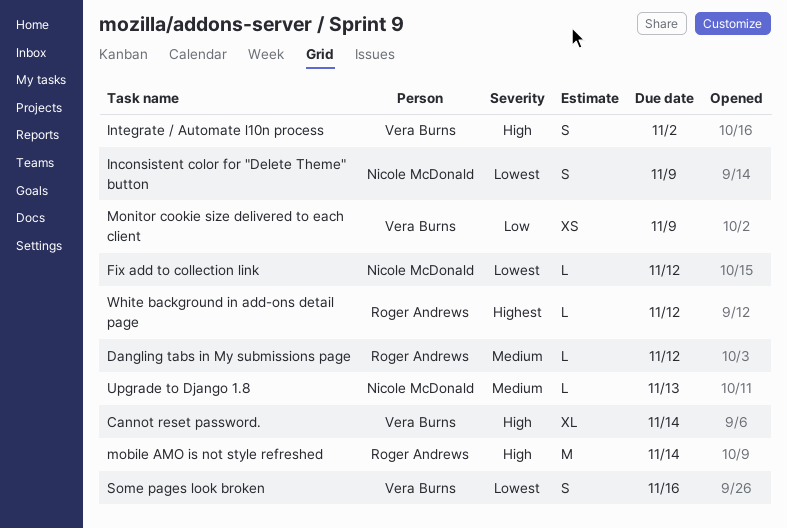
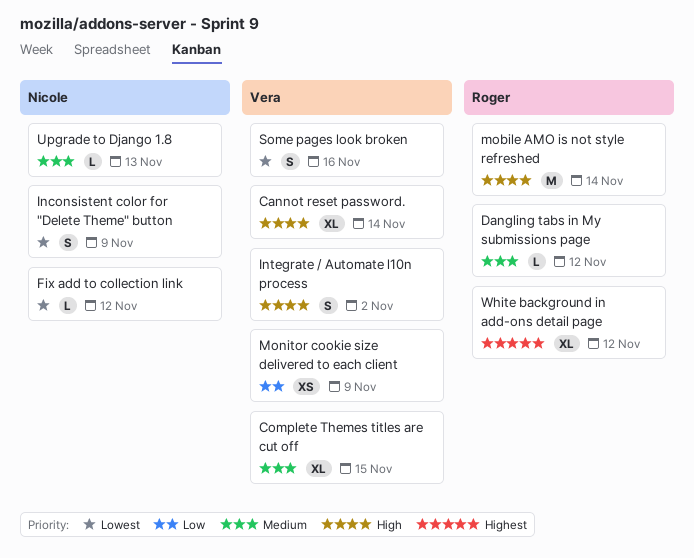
Complete Themes titles are cut off: none -> present
White background in add-ons detail page, estimate: L -> XL

